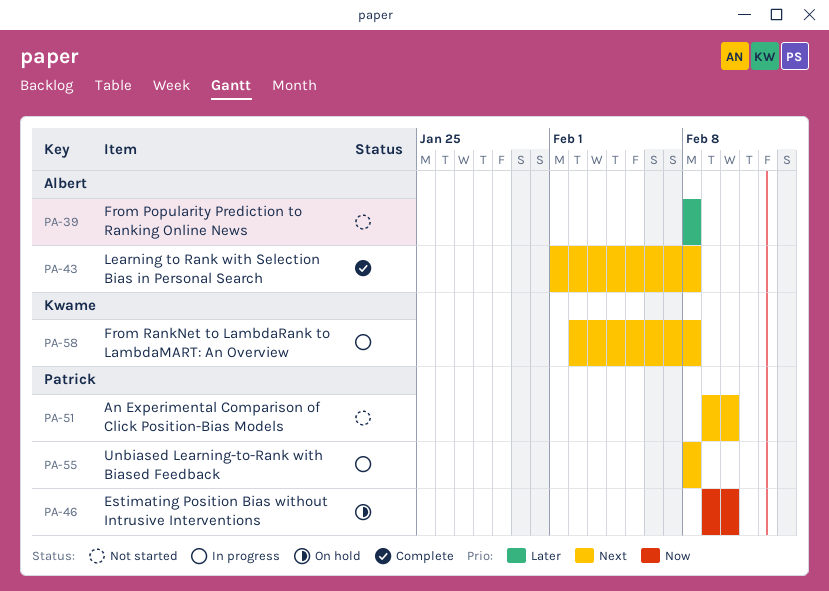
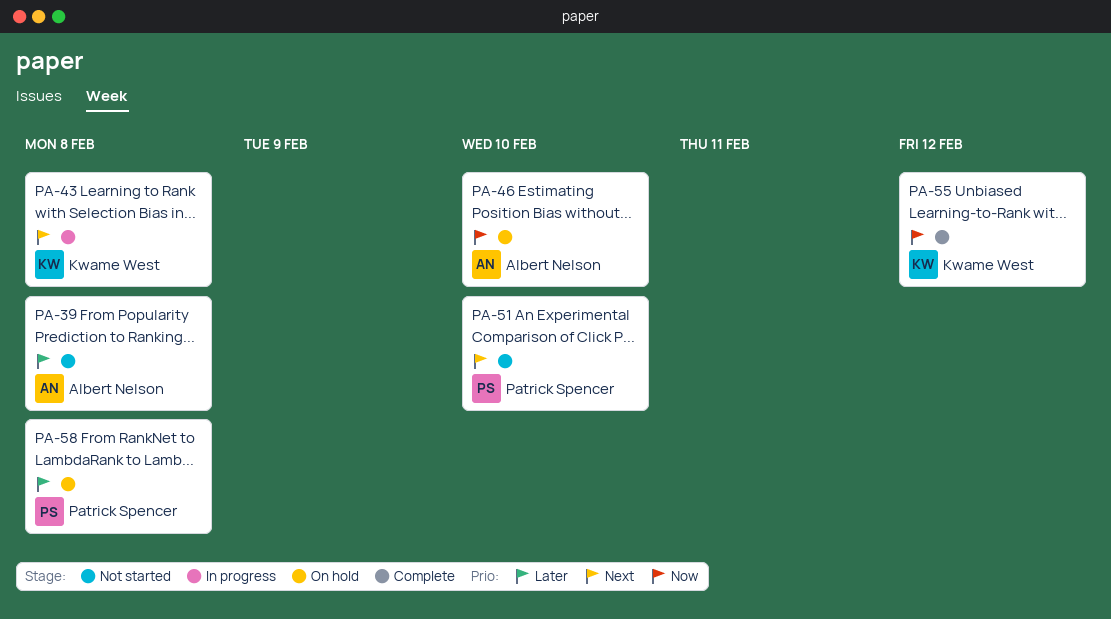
PA-43, status: Complete -> In progress
PA-43, owner: Albert Nelson -> Kwame West
PA-46, owner: Patrick Spencer -> Albert Nelson
PA-55, status: In progress -> Complete
PA-55, owner: Patrick Spencer -> Kwame West
PA-55, priority: Next -> Now
PA-55, due: Feb 8 -> Feb 12
PA-58, status: In progress -> On hold
PA-58, owner: Kwame West -> Patrick Spencer
PA-58, priority: Next -> Later

